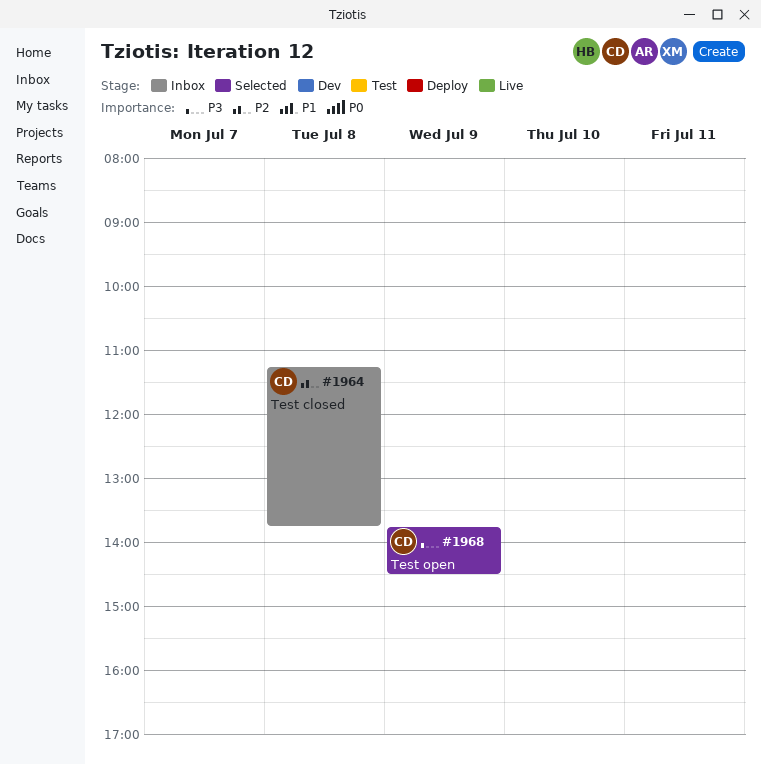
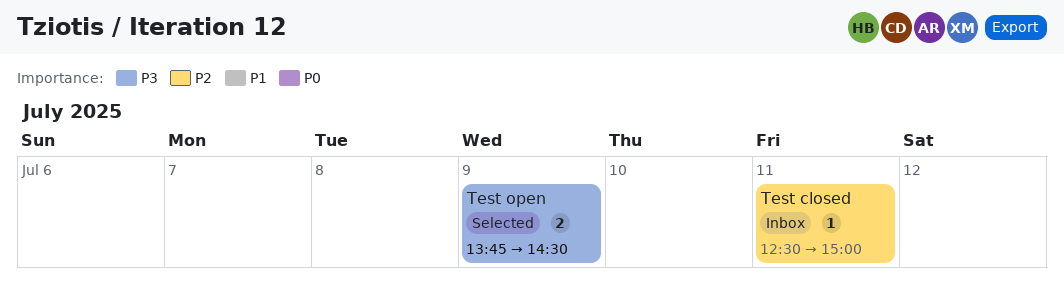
Test closed, day: Jul 8 -> Jul 11
Test closed, begins: 11:15 -> 12:30
Test closed, ends: 13:45 -> 15:00

